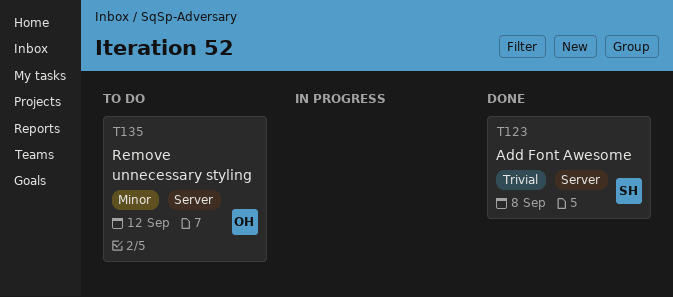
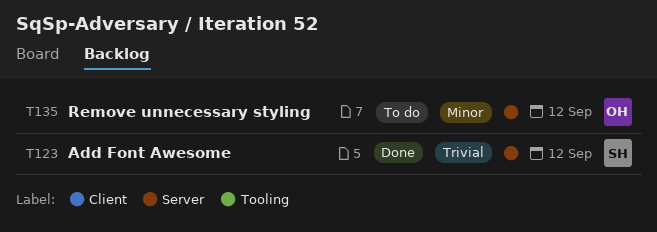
T123, due: Sep 8 -> Sep 12

